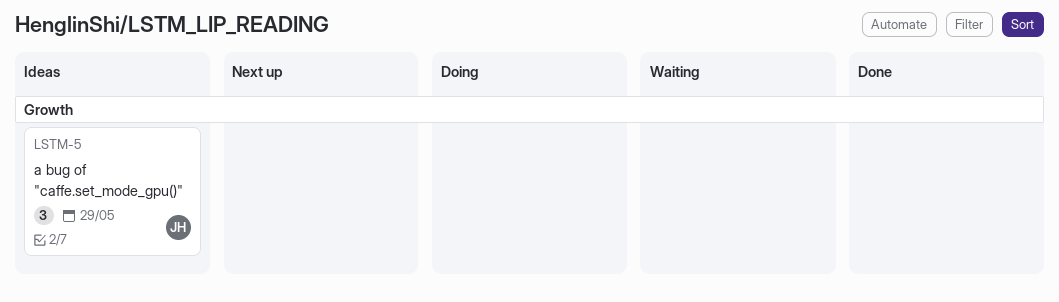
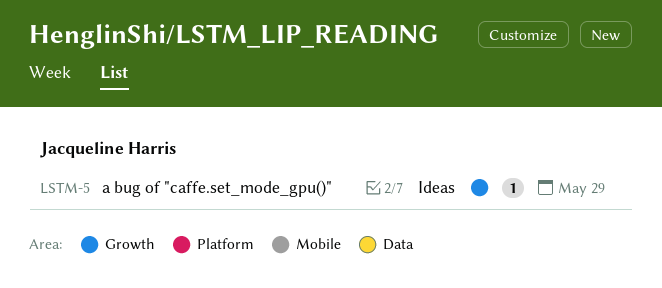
LSTM-5, estimate: 3 -> 1

